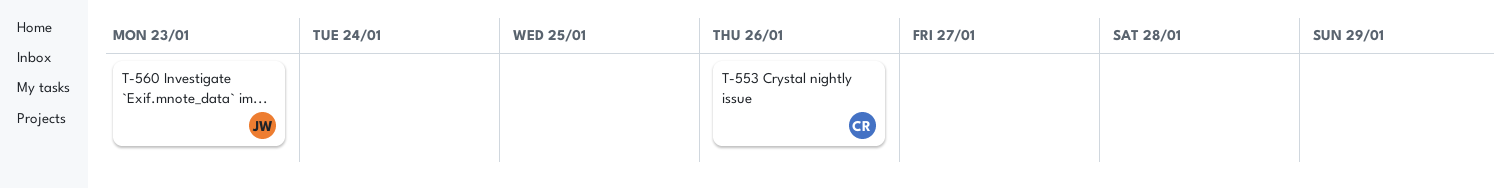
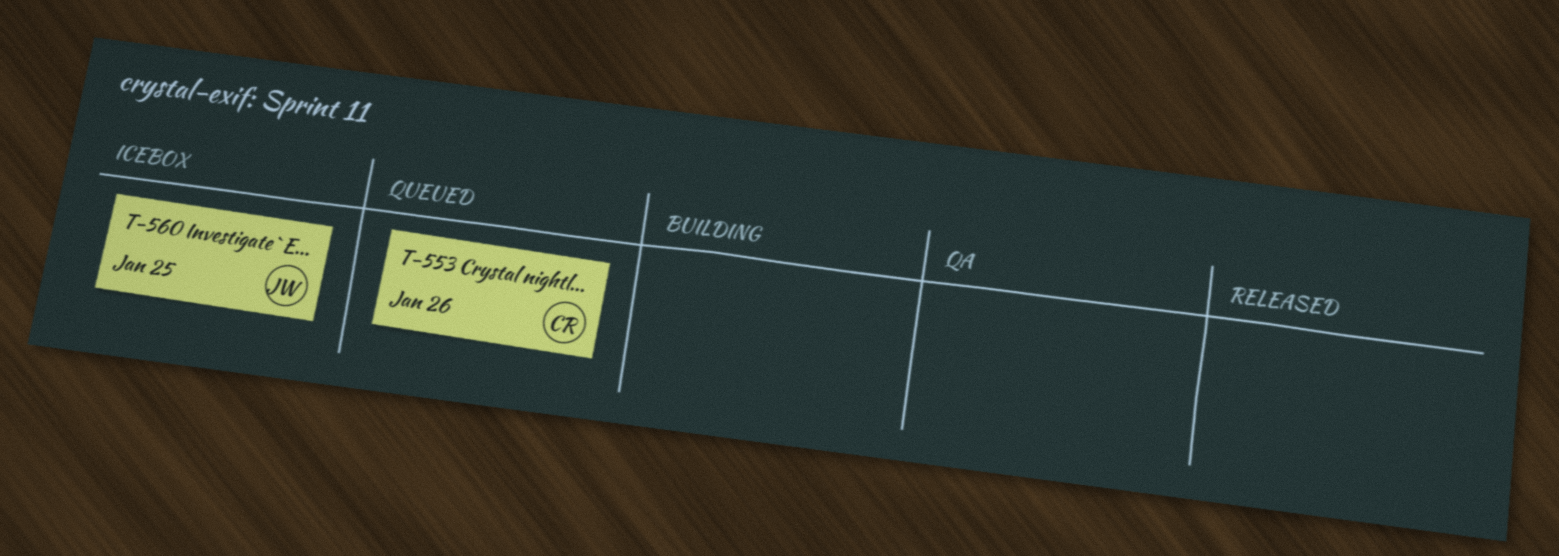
T-560, due: Jan 23 -> Jan 25

